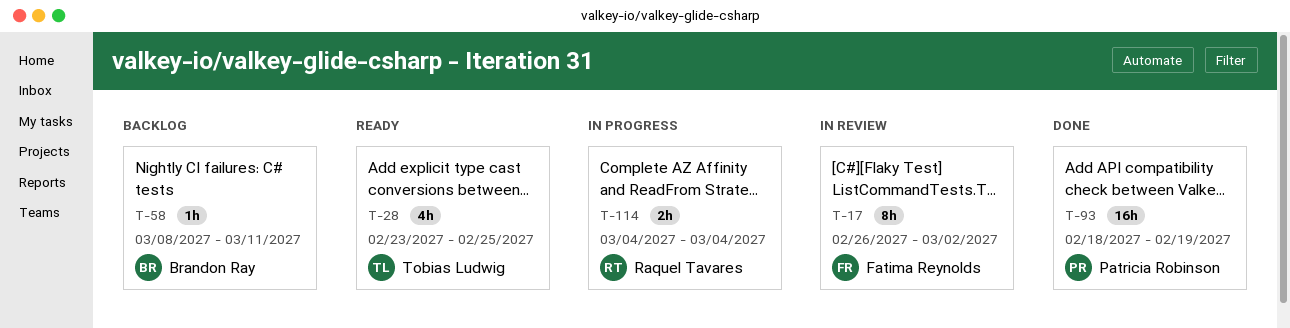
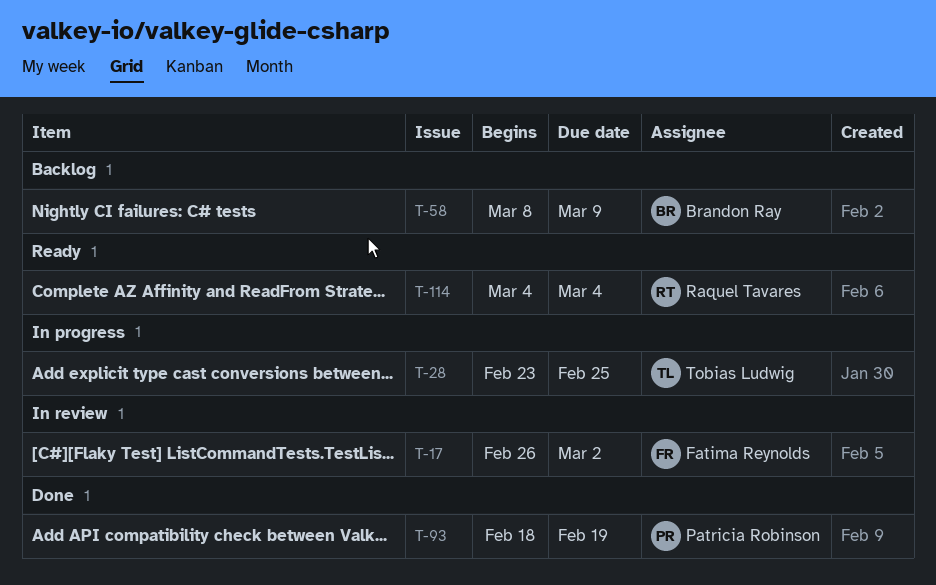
T-28, status: Ready -> In progress
T-58, due: Mar 11 -> Mar 9
T-114, status: In progress -> Ready

